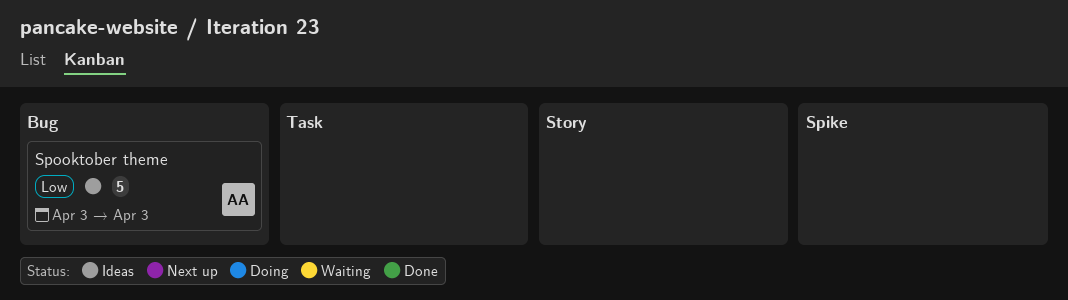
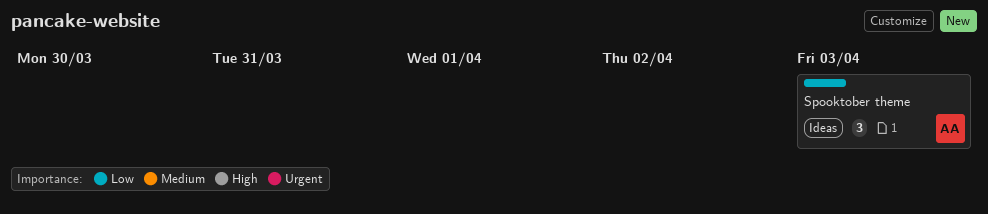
Spooktober theme, estimate: 5 -> 3

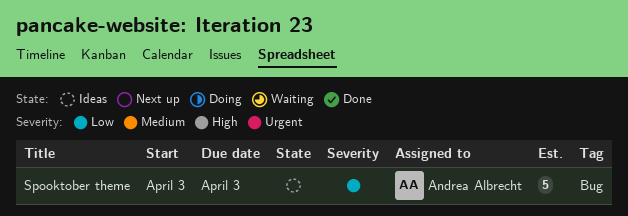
Spooktober theme, estimate: 3 -> 5

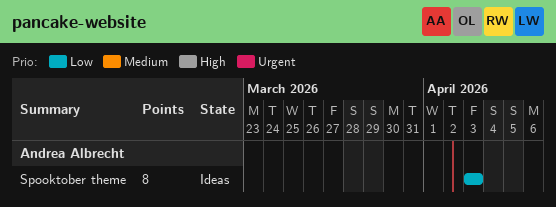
Spooktober theme, estimate: 5 -> 8

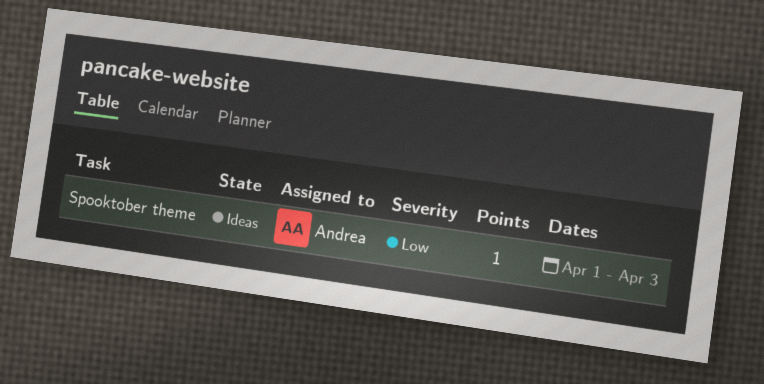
Spooktober theme, estimate: 8 -> 1
Spooktober theme, start: Apr 3 -> Apr 1

